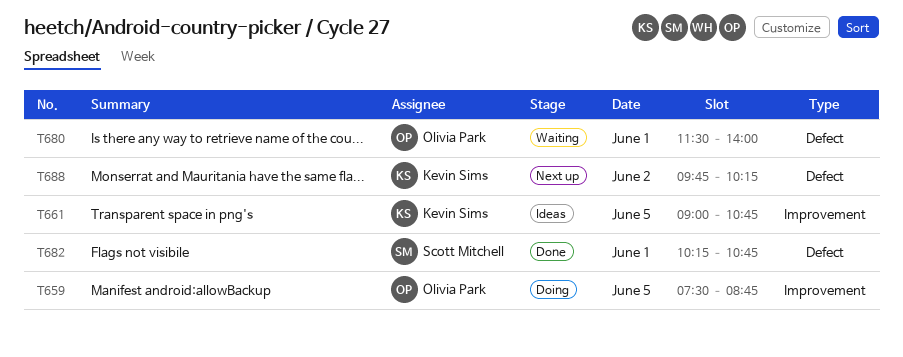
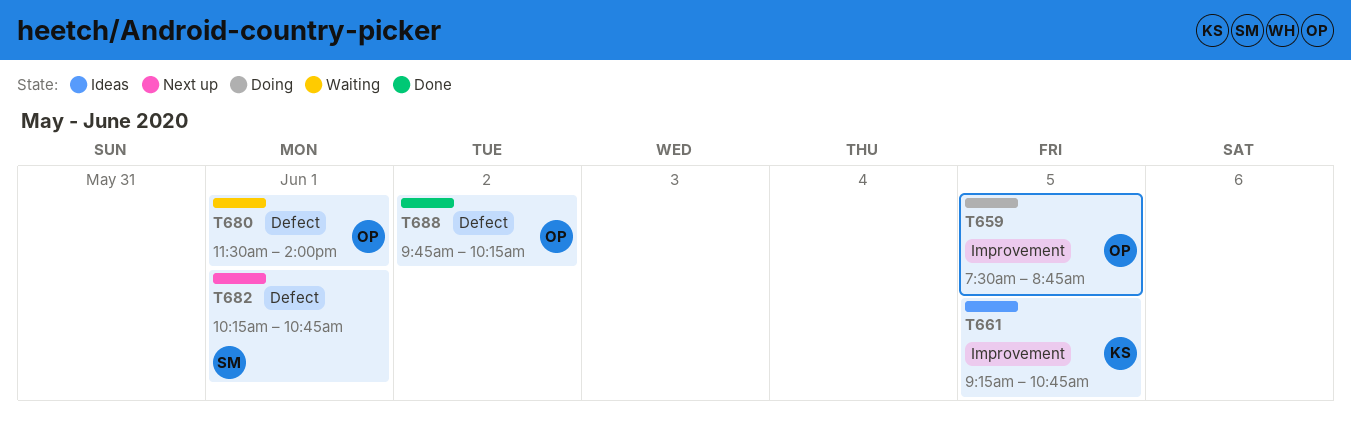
T661, begins: 09:00 -> 09:15
T682, status: Done -> Next up
T688, status: Next up -> Done
T688, owner: Kevin Sims -> Olivia Park

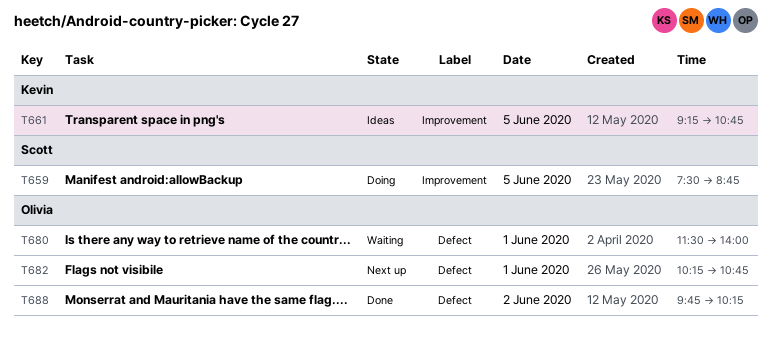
T659, owner: Olivia -> Scott
T682, owner: Scott -> Olivia

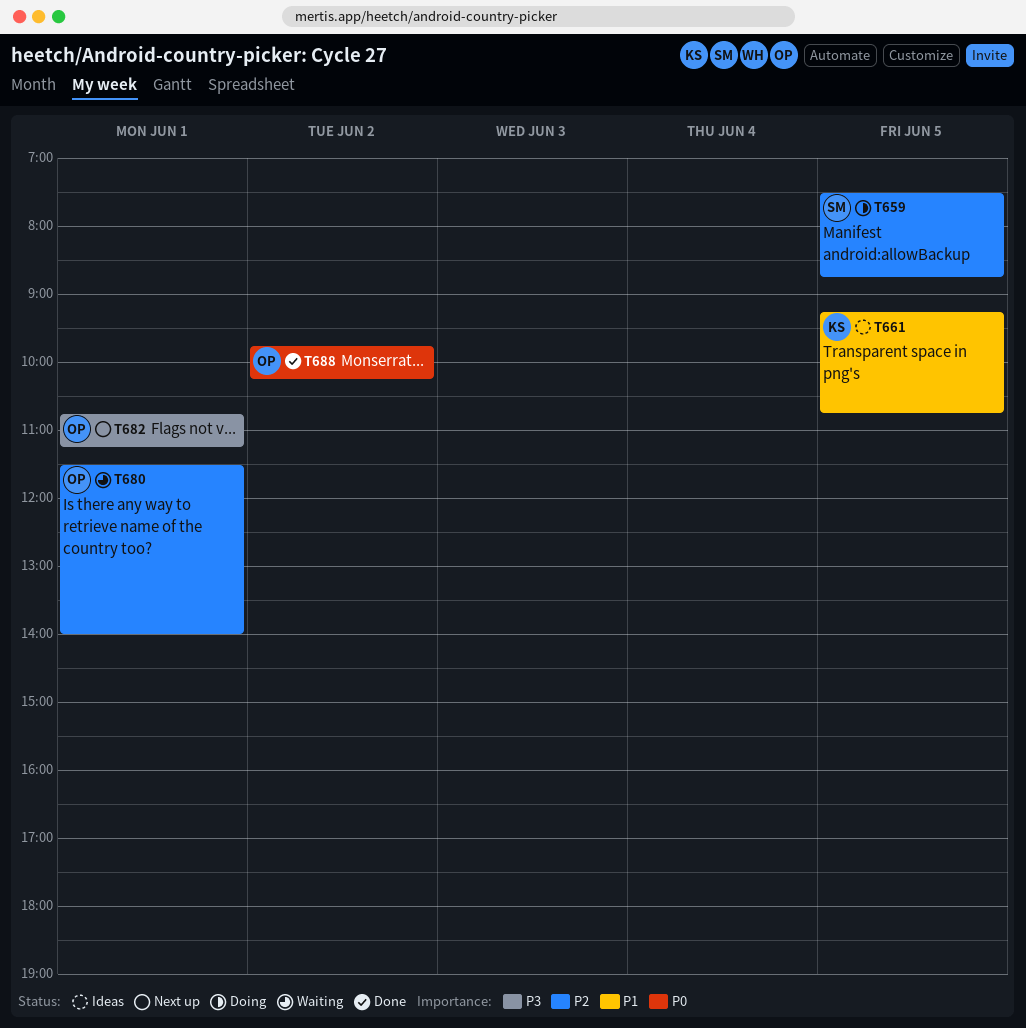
T682, begins: 10:15 -> 10:45
T682, ends: 10:45 -> 11:15

